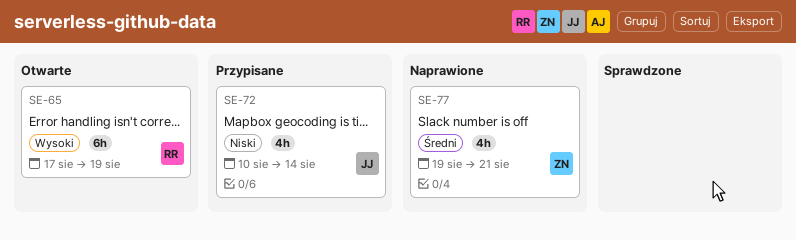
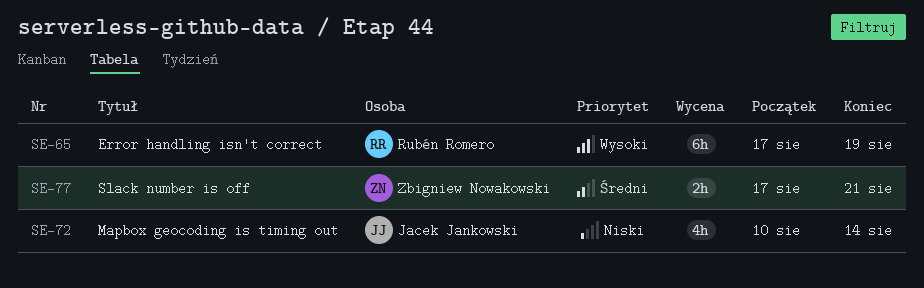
SE-77, estimate: 4h -> 2h
SE-77, start: Aug 19 -> Aug 17

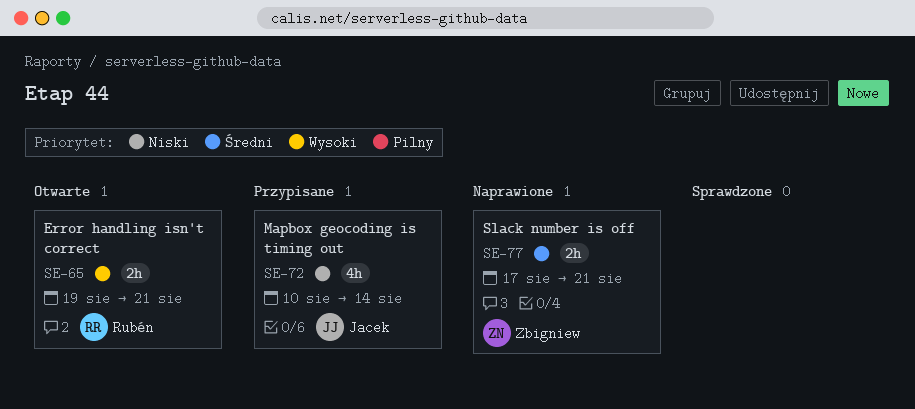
SE-65, estimate: 6h -> 2h
SE-65, start: Aug 17 -> Aug 19
SE-65, due: Aug 19 -> Aug 21

